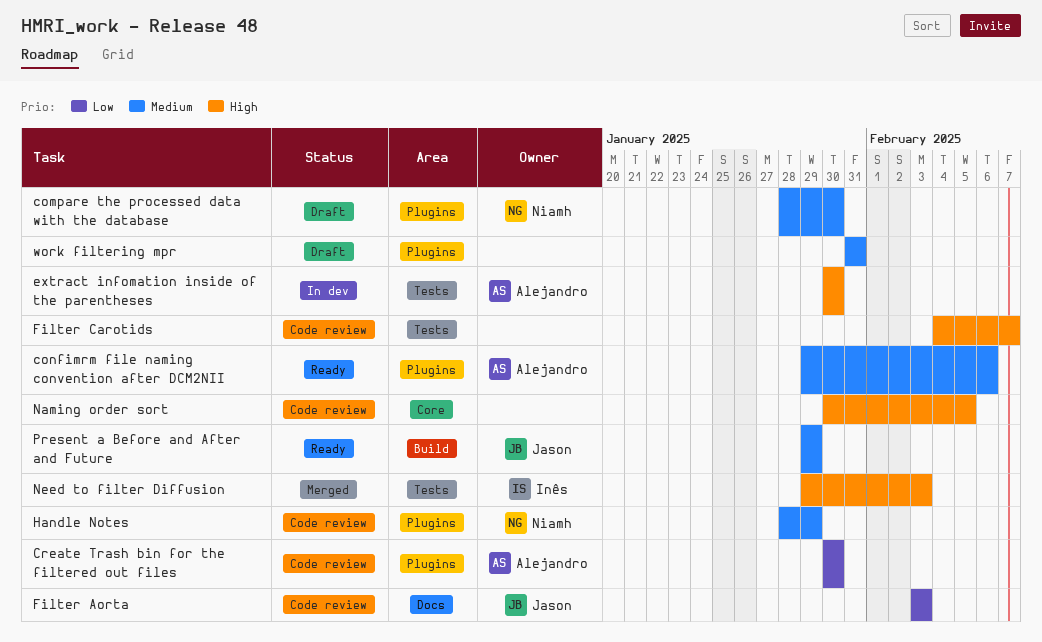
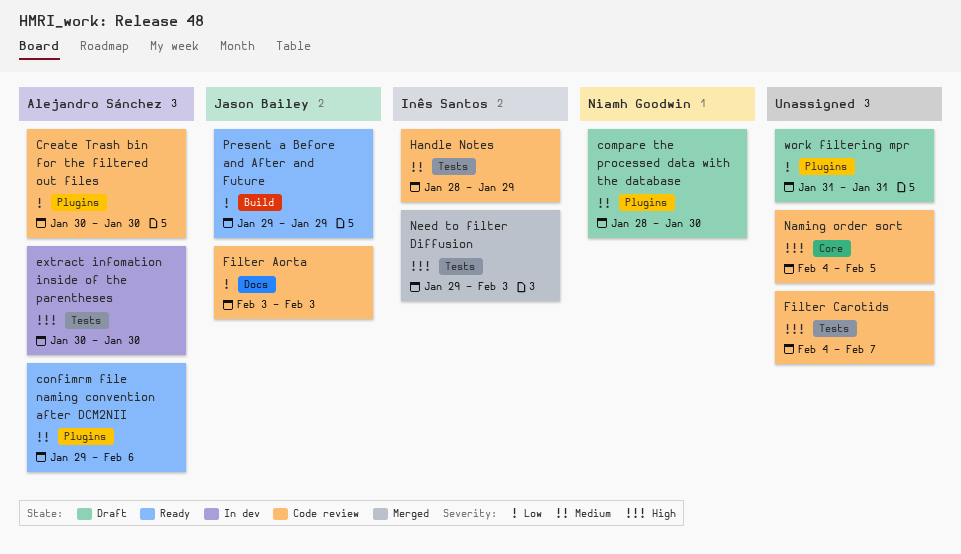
Handle Notes, owner: Niamh Goodwin -> Inês Santos
Handle Notes, label: Plugins -> Tests
Naming order sort, start: Jan 30 -> Feb 4
Present a Before and After and Future, priority: Medium -> Low
work filtering mpr, priority: Medium -> Low

